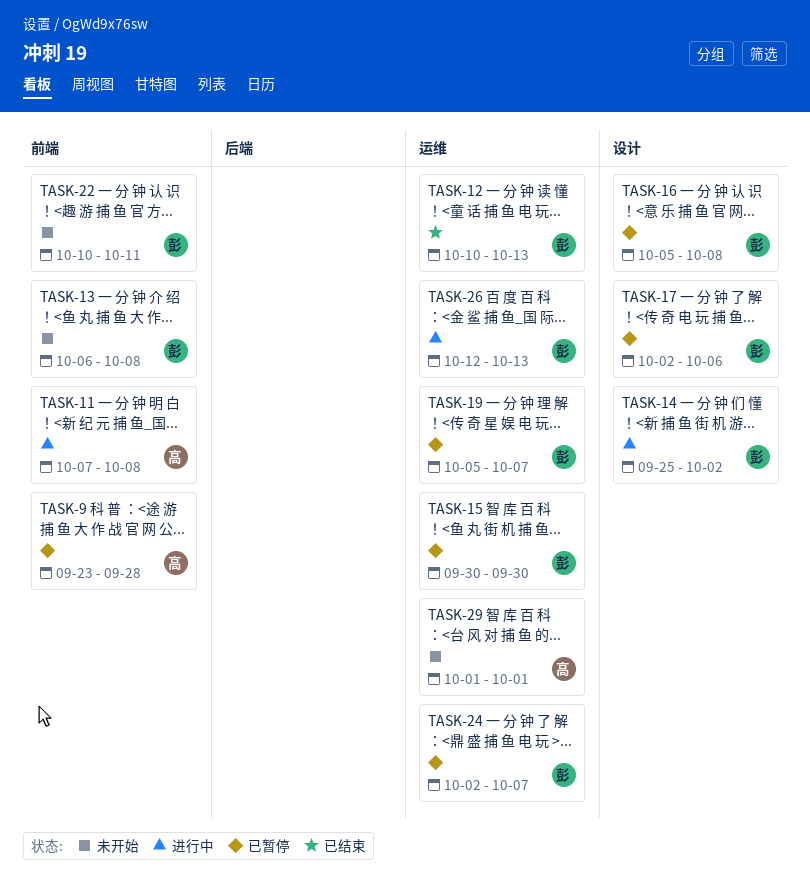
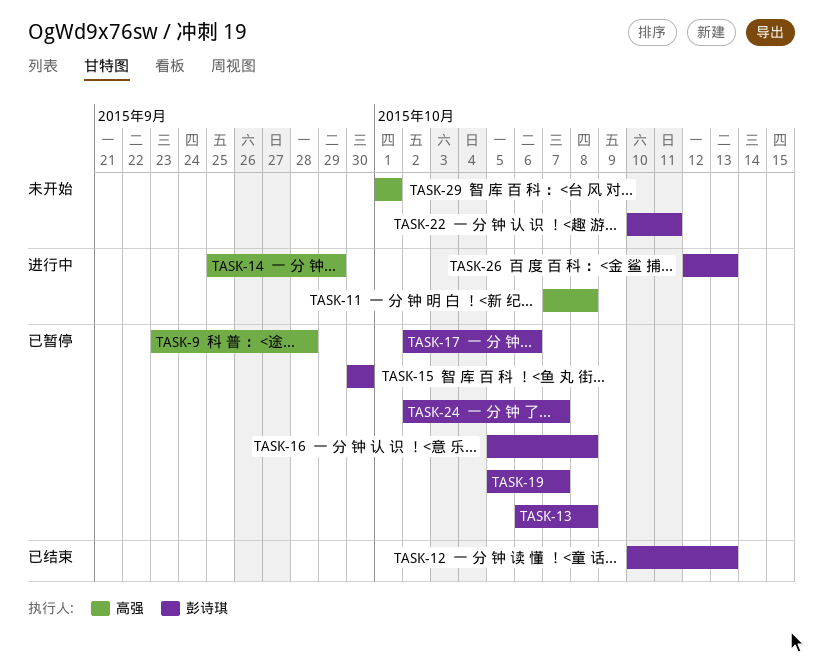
TASK-13, status: 未开始 -> 已暂停
TASK-14, owner: 彭诗琪 -> 高强
TASK-14, due: Oct 2 -> Sep 29

